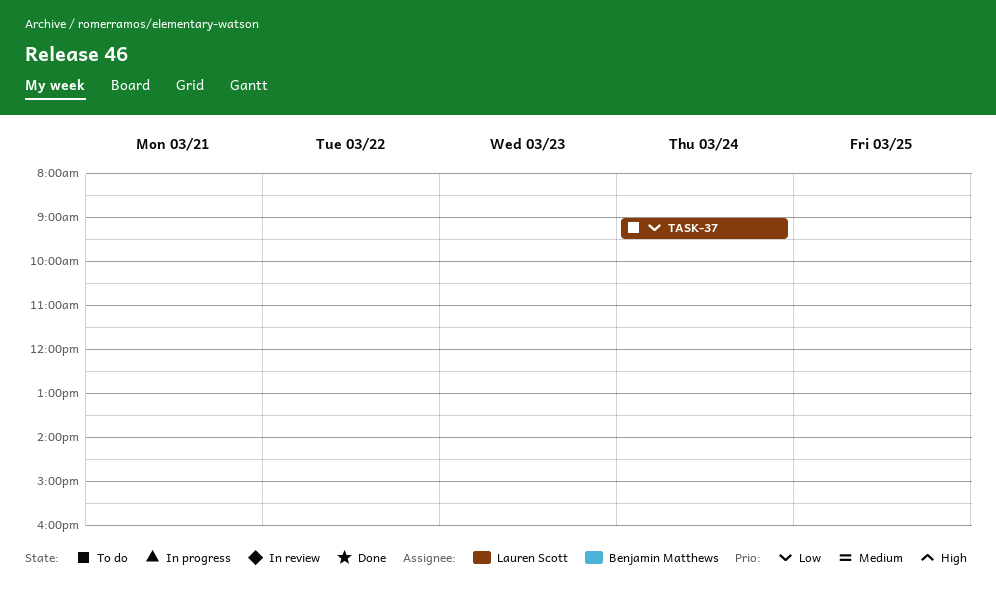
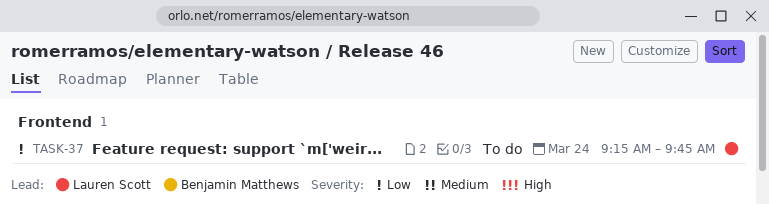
TASK-37, begins: 09:00 -> 09:15
TASK-37, ends: 09:30 -> 09:45

